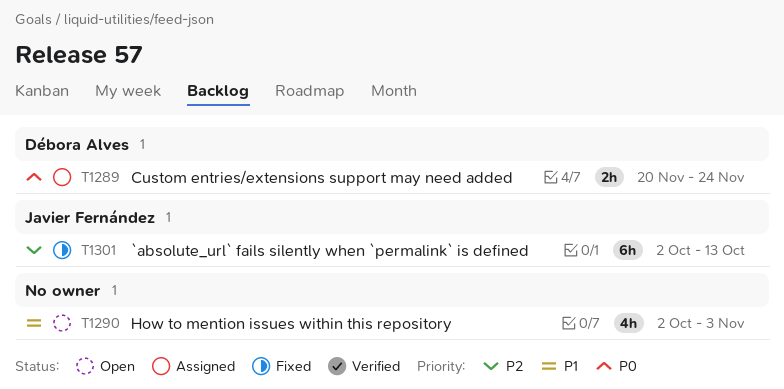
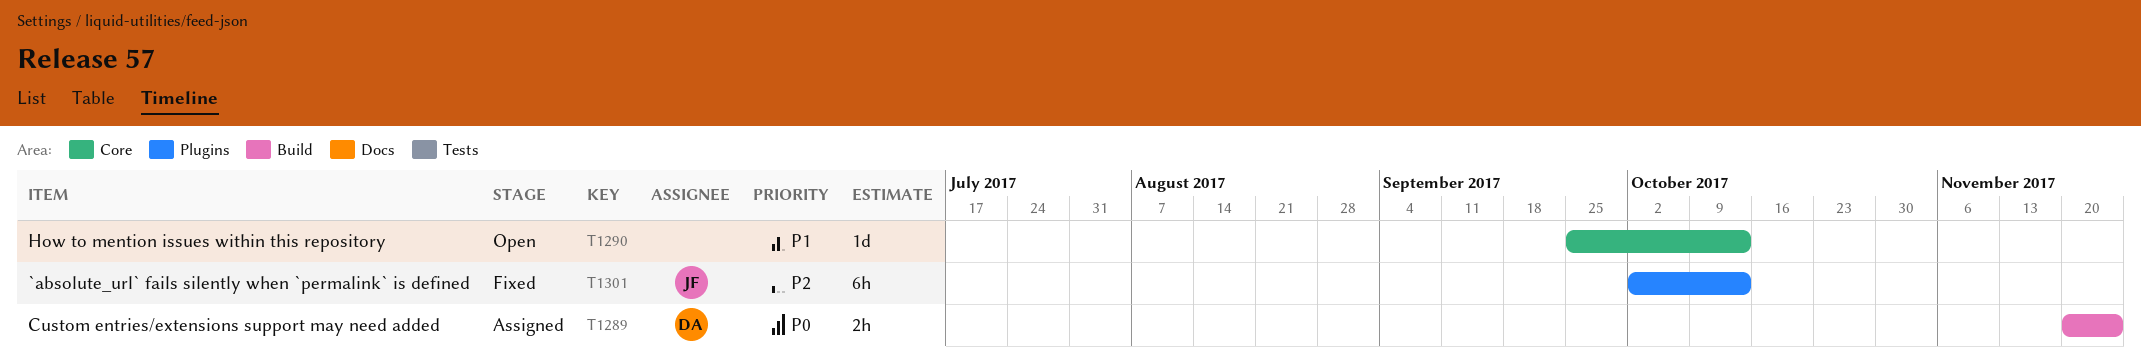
T1290, estimate: 4h -> 1d
T1290, start: Oct 2 -> Sep 25
T1290, due: Nov 3 -> Oct 13

